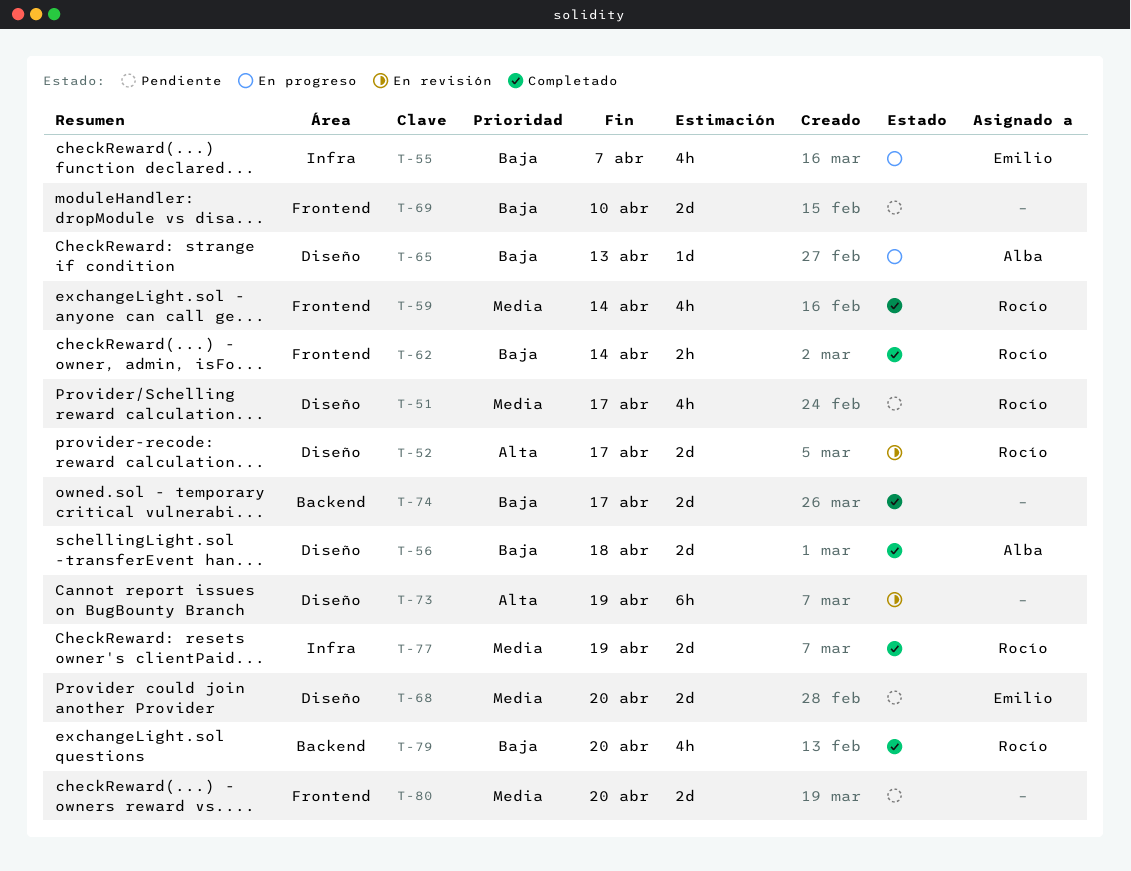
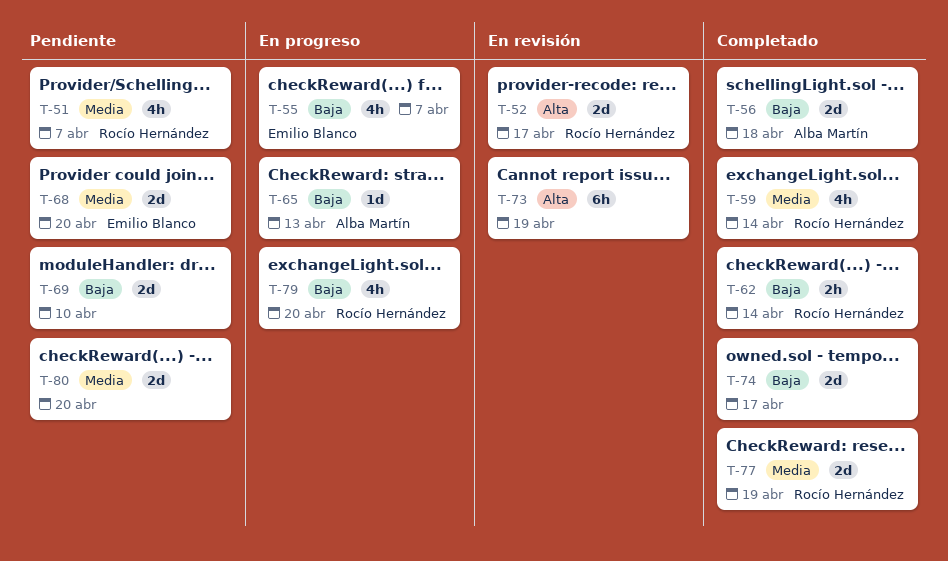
T-51, due: Apr 17 -> Apr 7
T-79, status: Completado -> En progreso

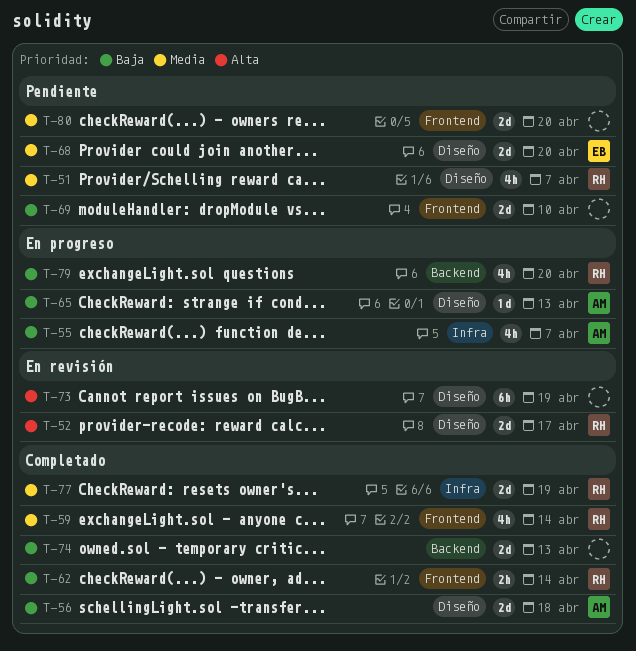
T-55, owner: Emilio Blanco -> Alba Martín
T-74, due: Apr 17 -> Apr 13

